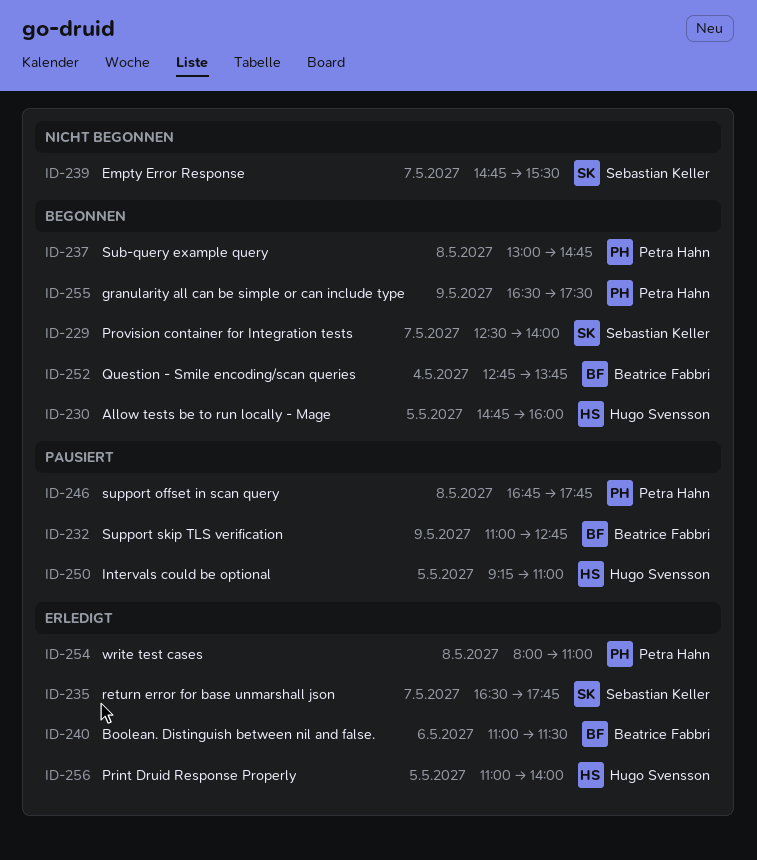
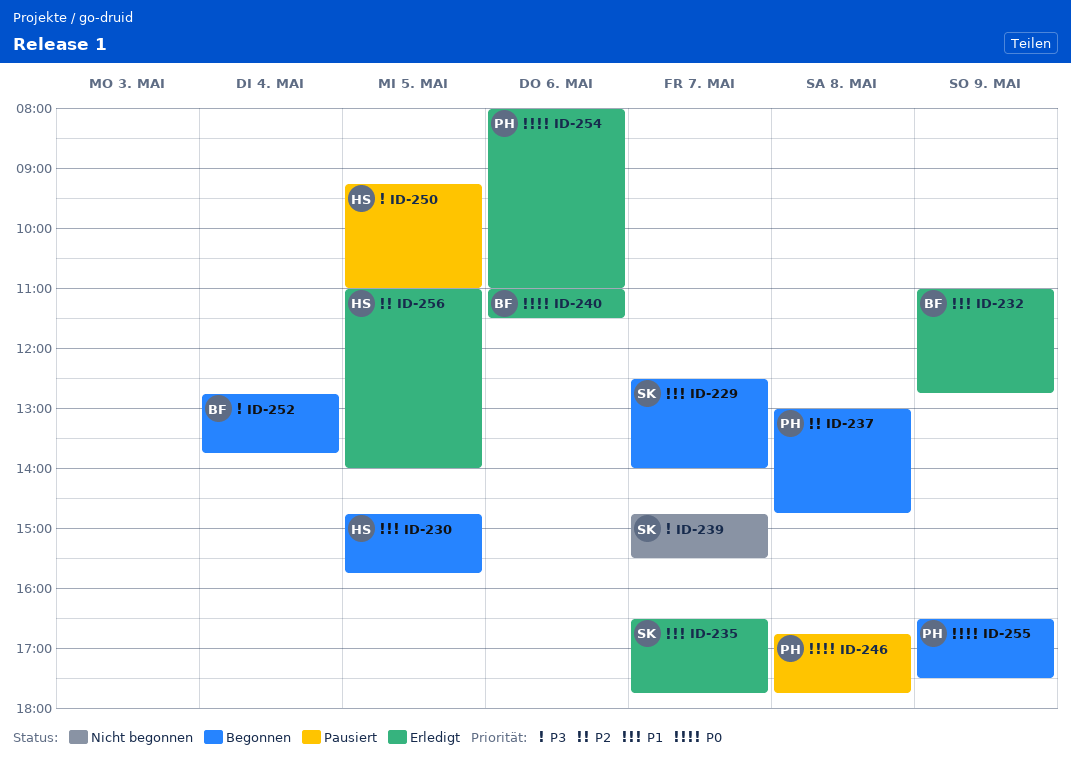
ID-230, ends: 16:00 -> 15:45
ID-232, status: Pausiert -> Erledigt
ID-254, day: May 8 -> May 6

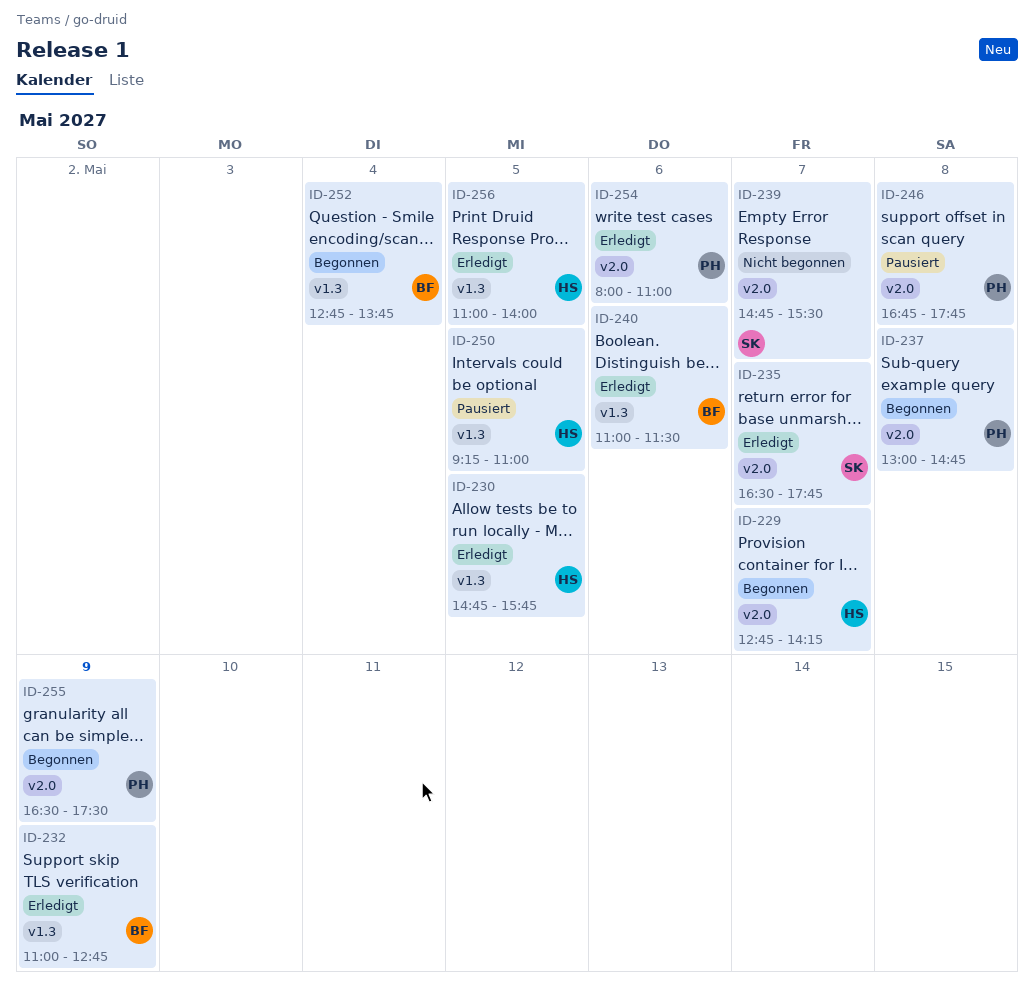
ID-229, owner: SK -> HS
ID-229, begins: 12:30 -> 12:45
ID-229, ends: 14:00 -> 14:15
ID-230, status: Begonnen -> Erledigt

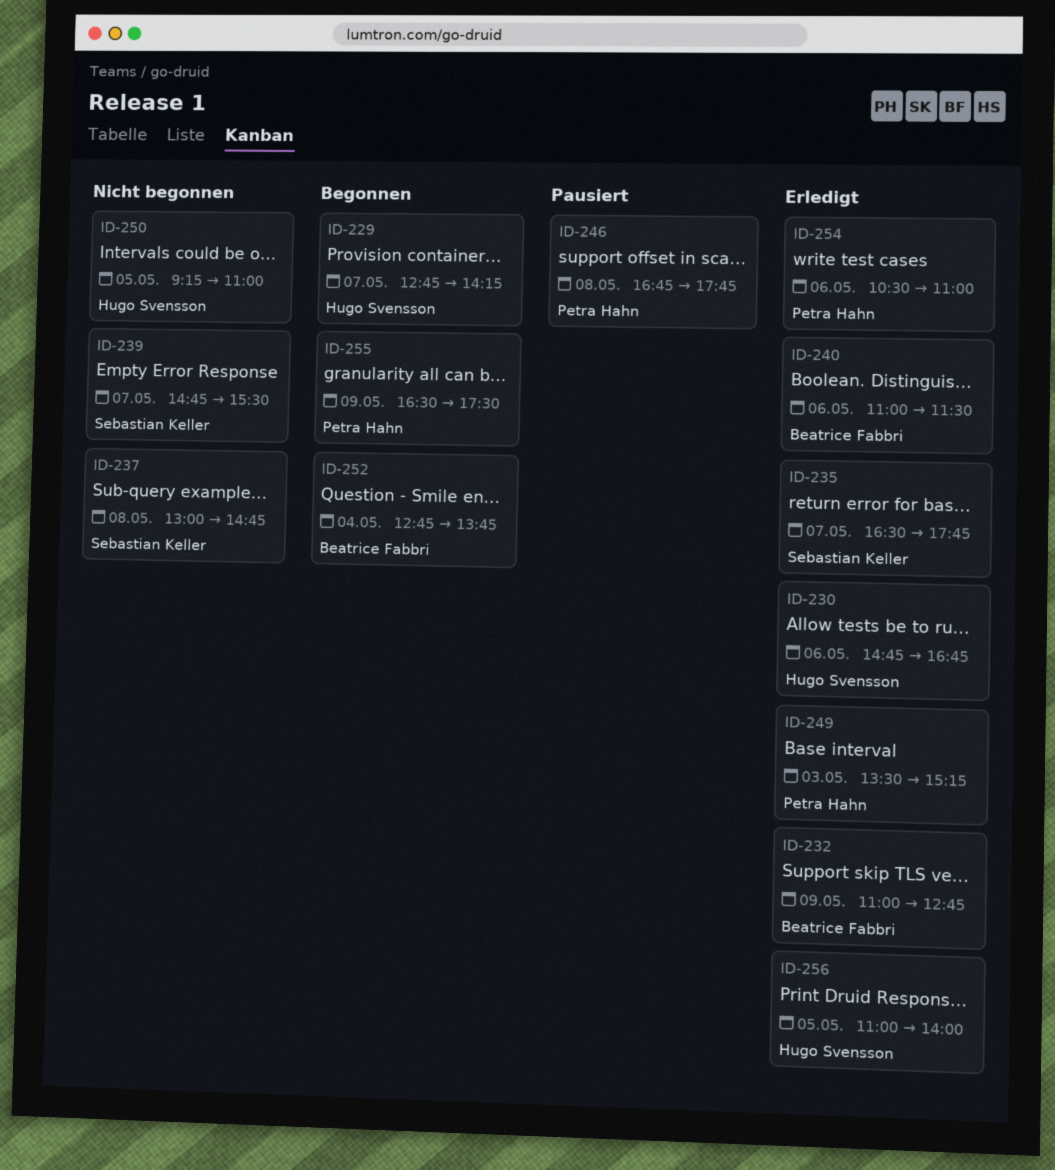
ID-230, day: May 5 -> May 6
ID-230, ends: 15:45 -> 16:45
ID-237, status: Begonnen -> Nicht begonnen
ID-237, owner: Petra Hahn -> Sebastian Keller
ID-249: none -> present
ID-250, status: Pausiert -> Nicht begonnen
ID-254, begins: 08:00 -> 10:30

